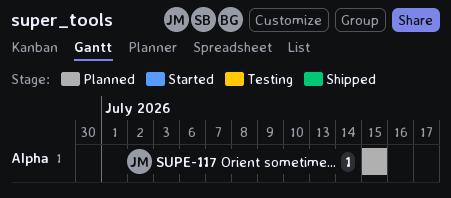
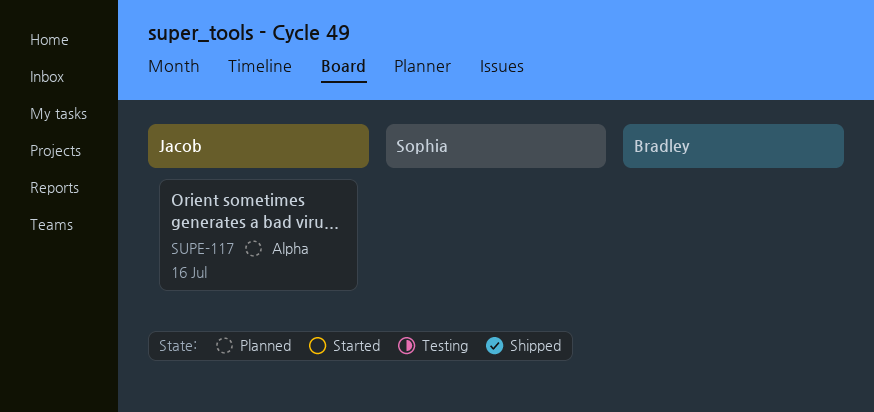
SUPE-117, due: Jul 15 -> Jul 16

